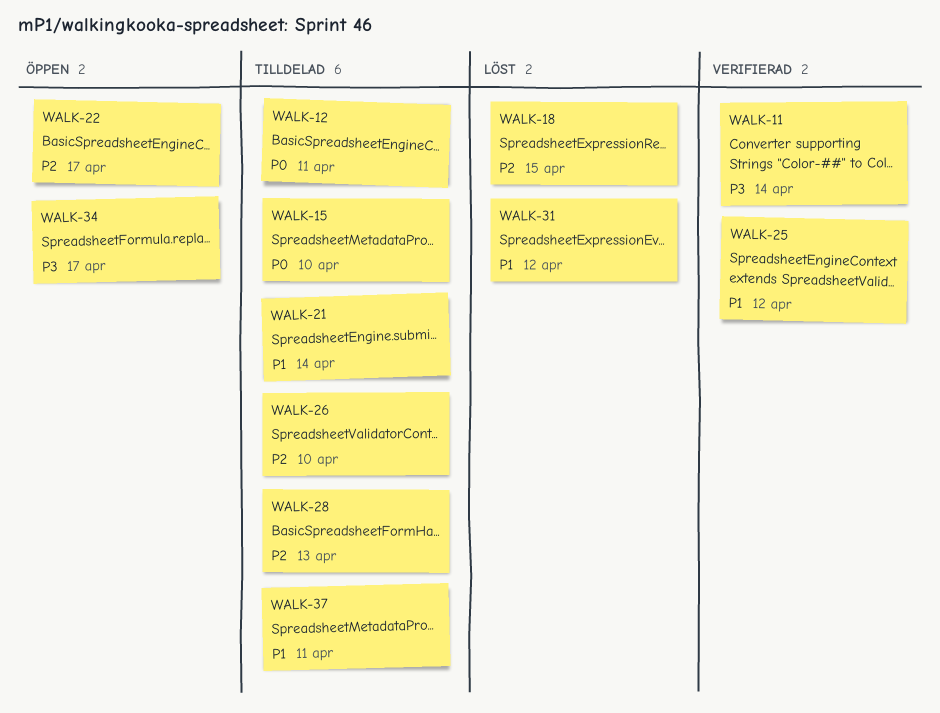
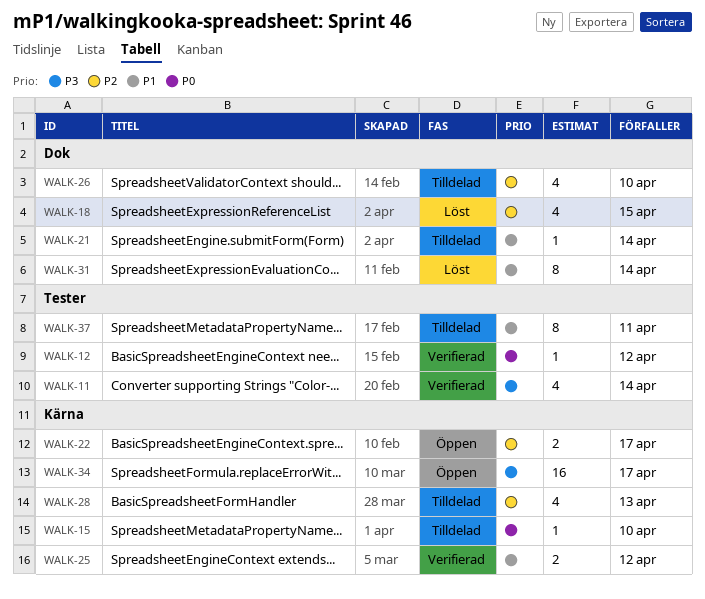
WALK-12, status: Tilldelad -> Verifierad
WALK-12, due: Apr 11 -> Apr 12
WALK-31, due: Apr 12 -> Apr 14

